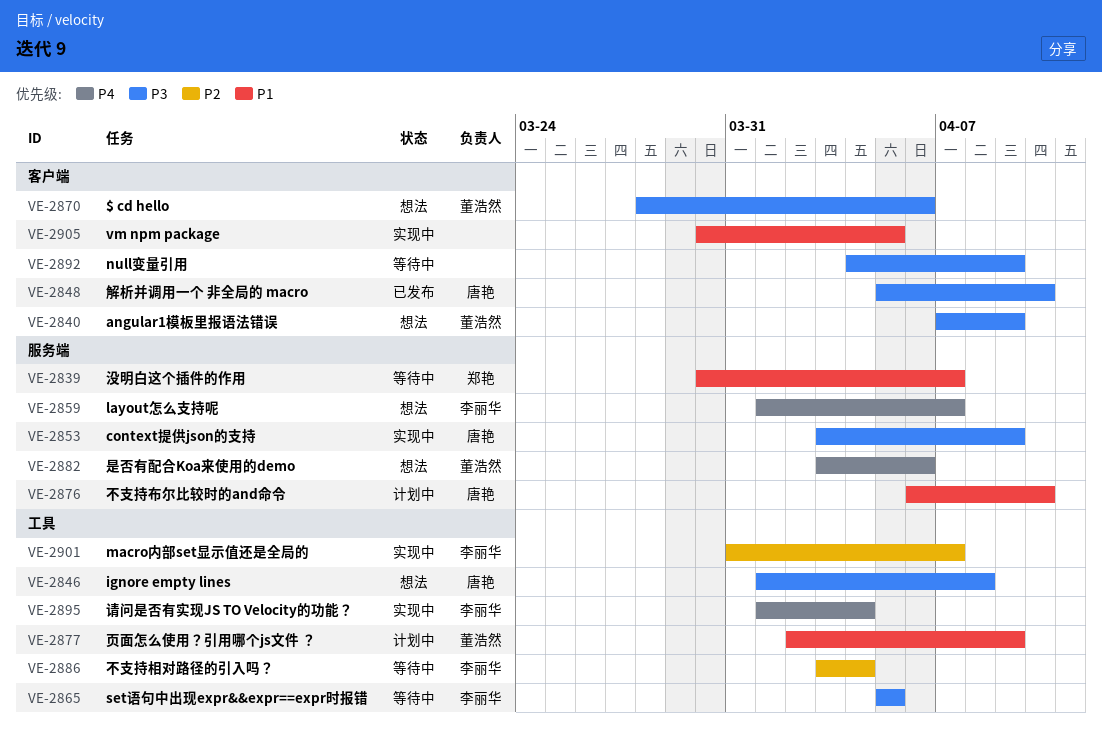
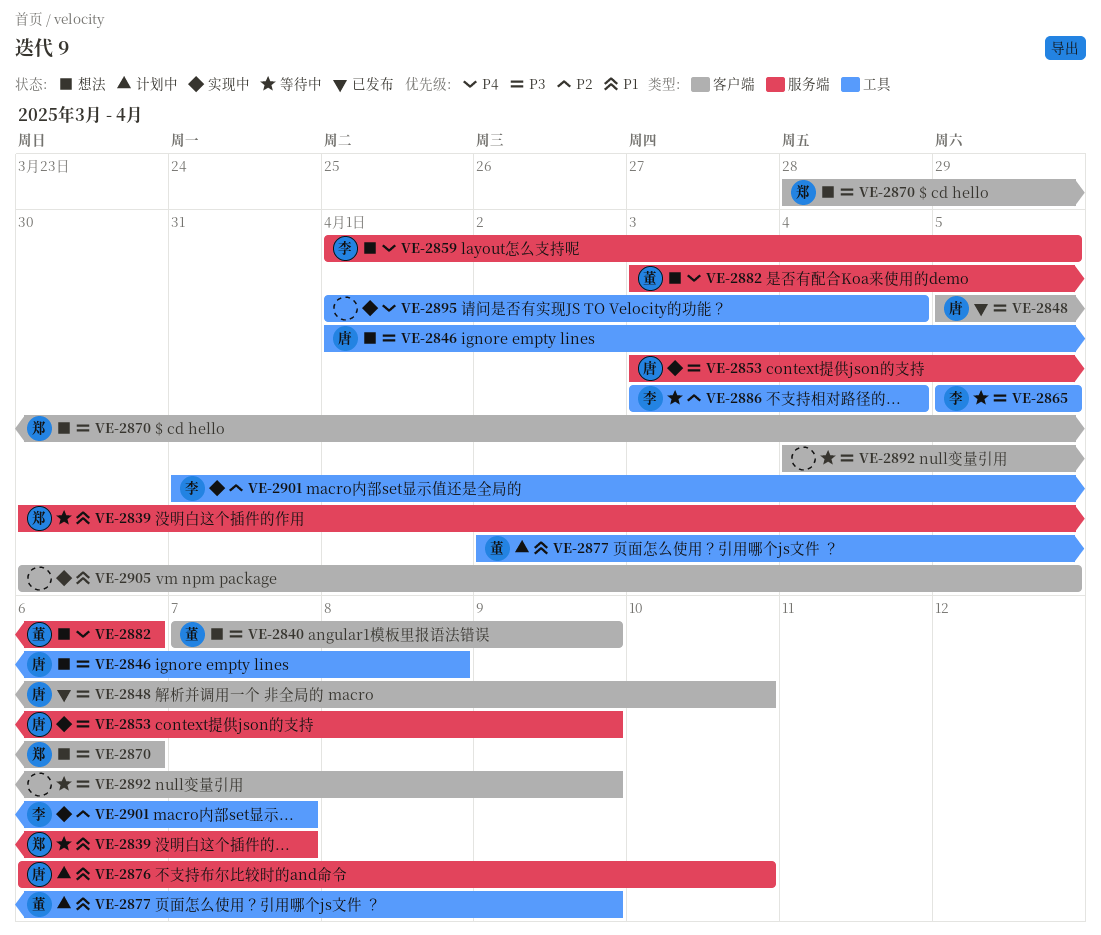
VE-2859, due: Apr 7 -> Apr 5
VE-2870, owner: 董浩然 -> 郑艳
VE-2895, owner: 李丽华 -> none

